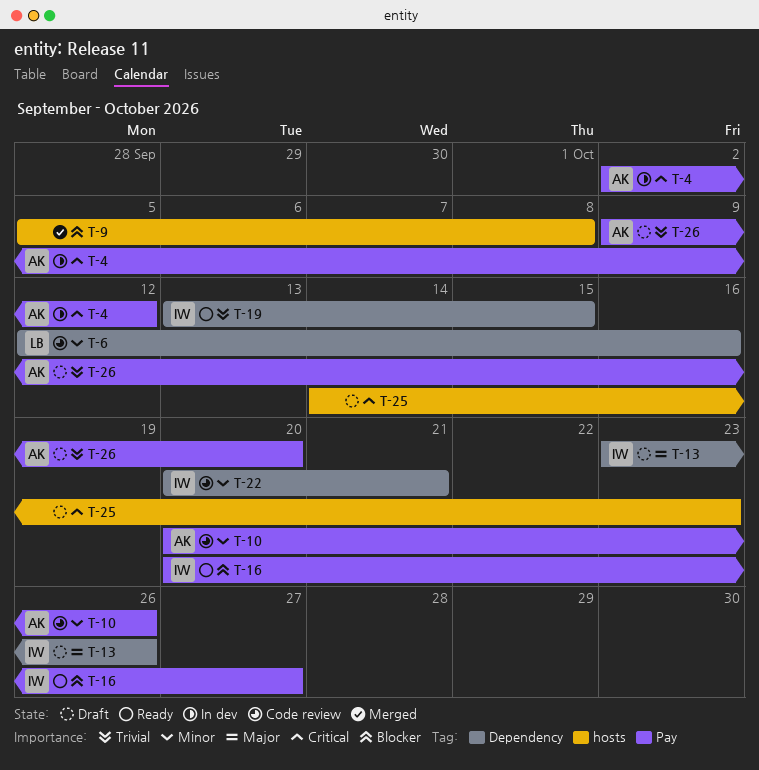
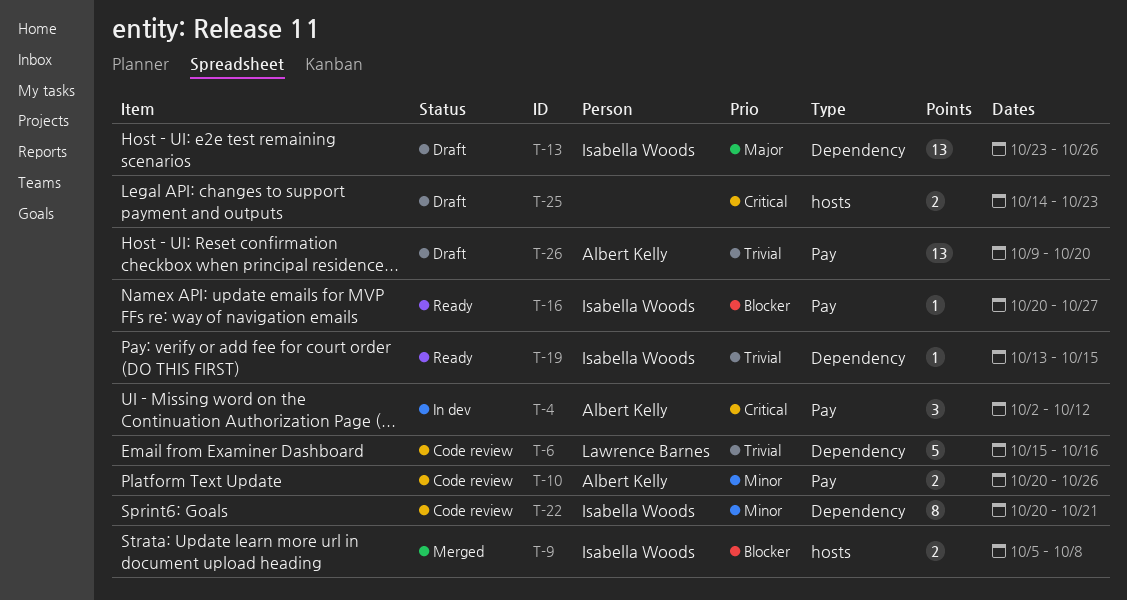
T-6, priority: Minor -> Trivial
T-6, start: Oct 12 -> Oct 15
T-9, owner: none -> Isabella Woods

